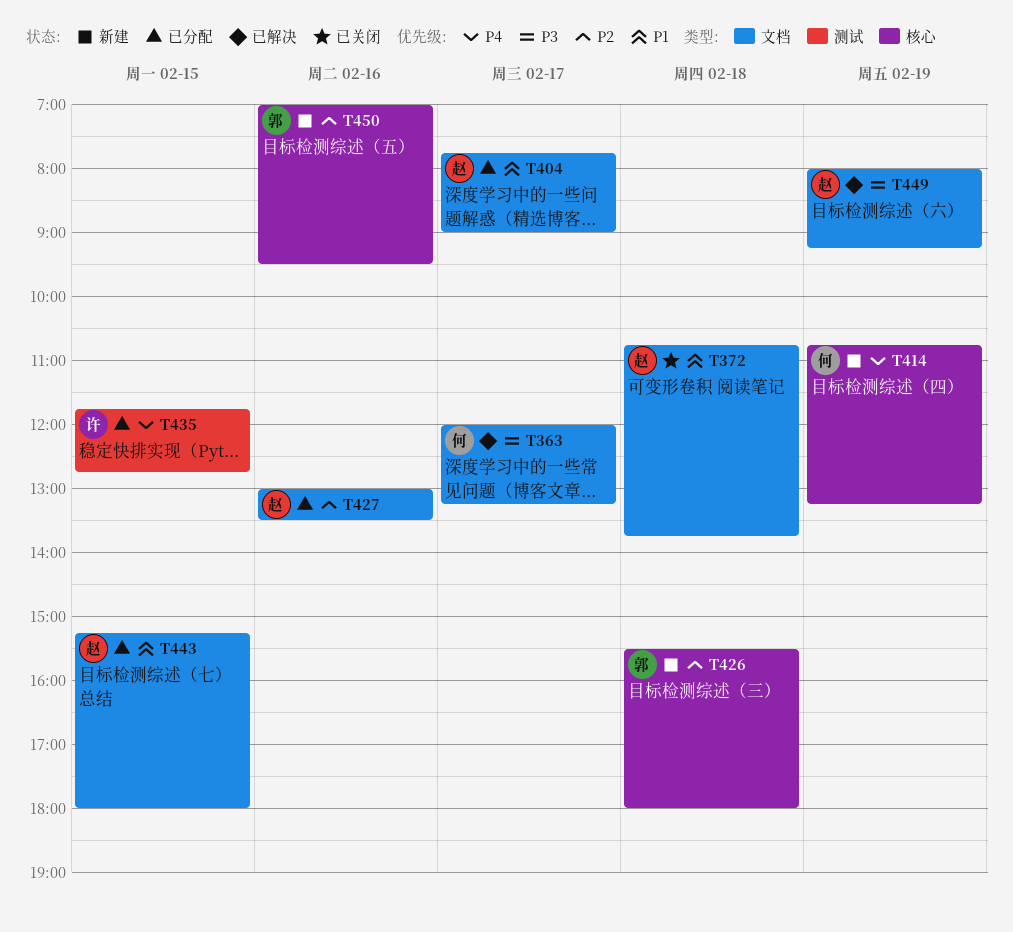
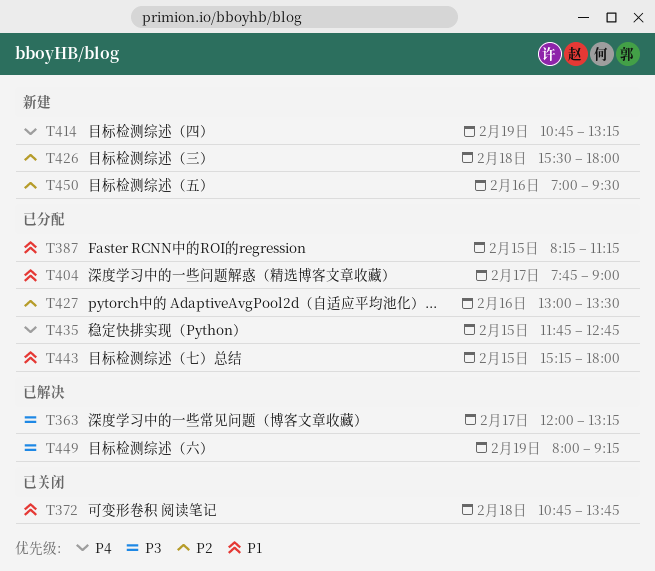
T387: none -> present

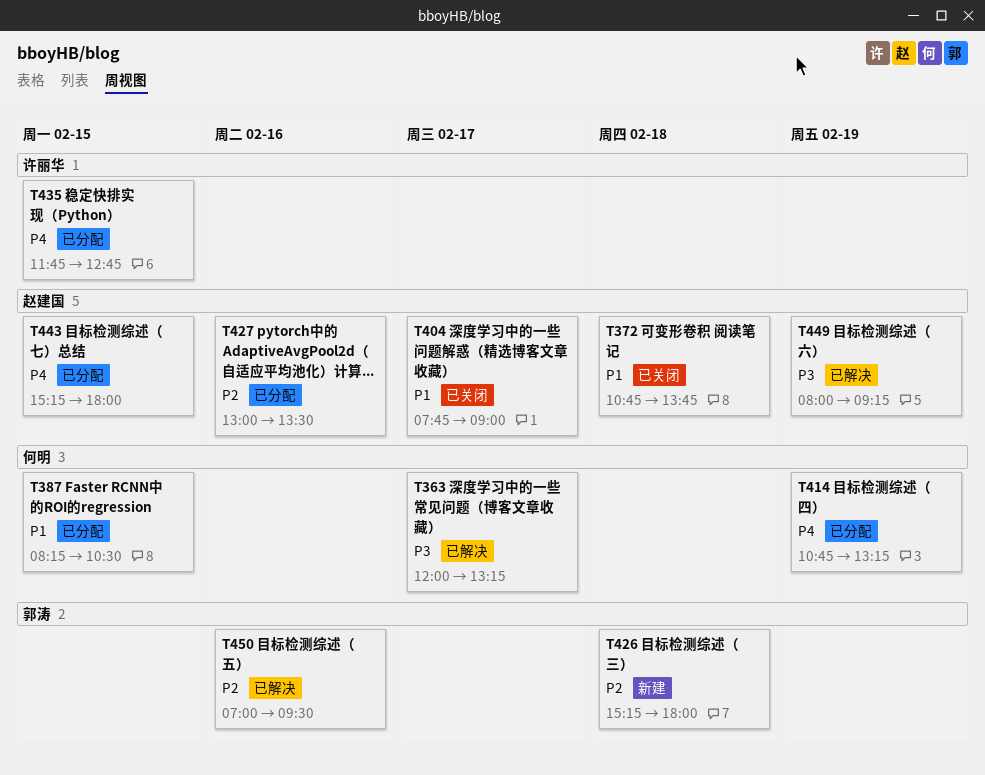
T387, ends: 11:15 -> 10:30
T404, status: 已分配 -> 已关闭
T414, status: 新建 -> 已分配
T426, begins: 15:30 -> 15:15
T443, priority: P1 -> P4
T450, status: 新建 -> 已解决

